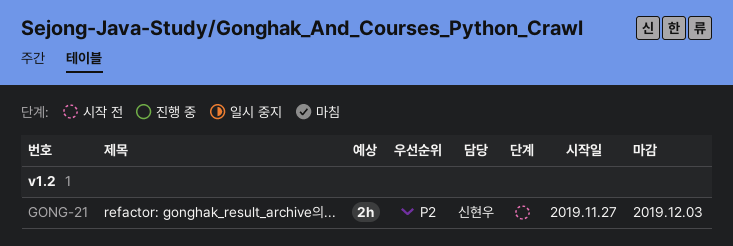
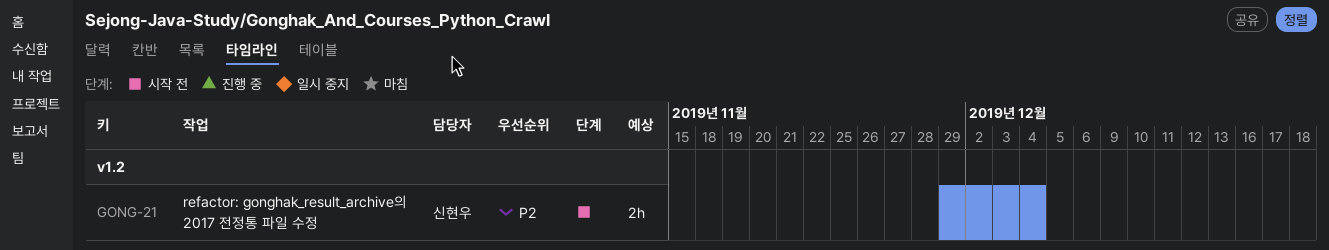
GONG-21, start: Nov 27 -> Nov 29
GONG-21, due: Dec 3 -> Dec 4

